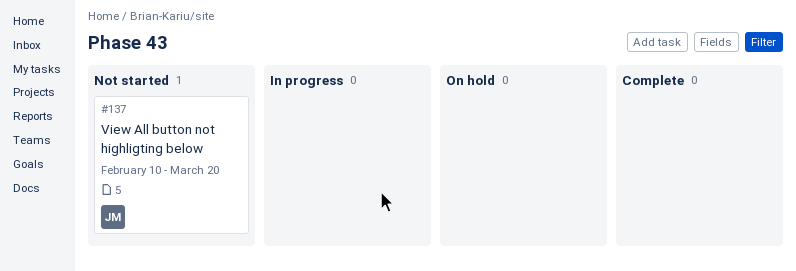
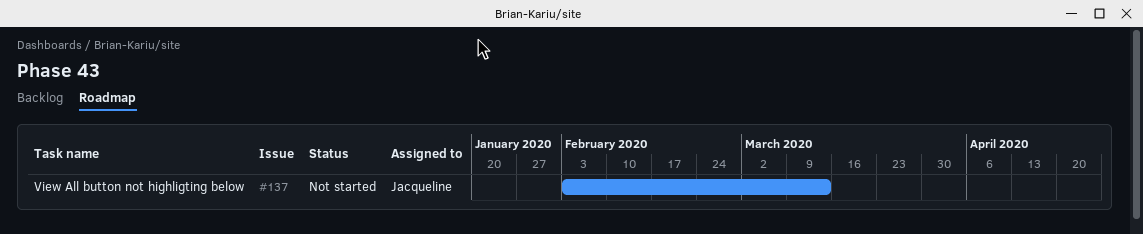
#137, start: Feb 10 -> Feb 3
#137, due: Mar 20 -> Mar 13

